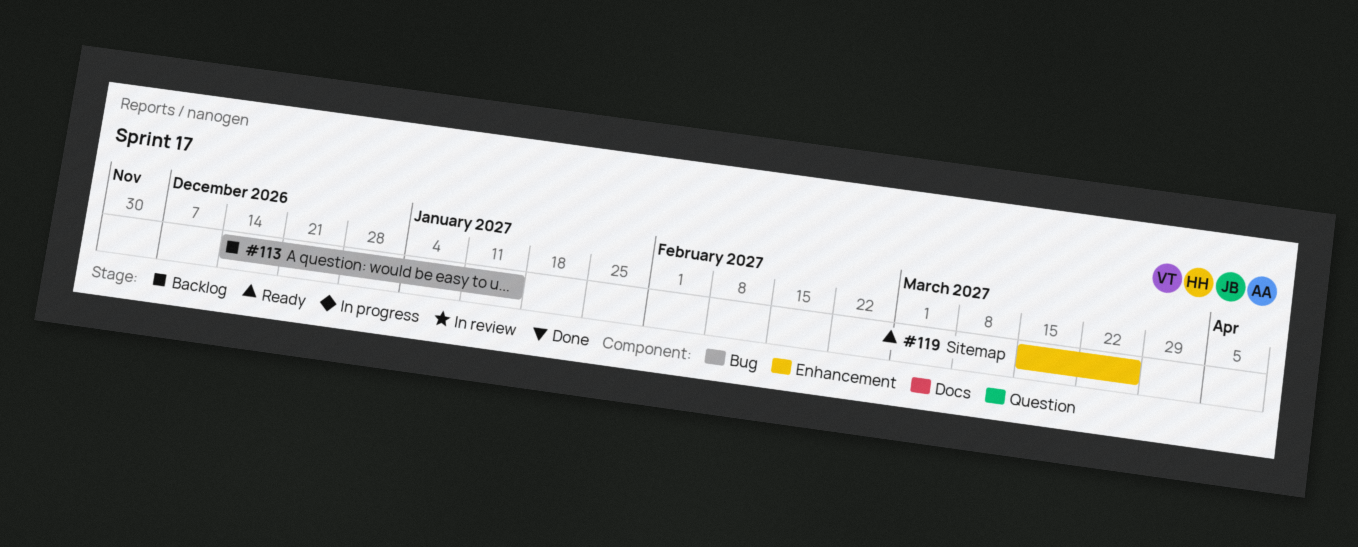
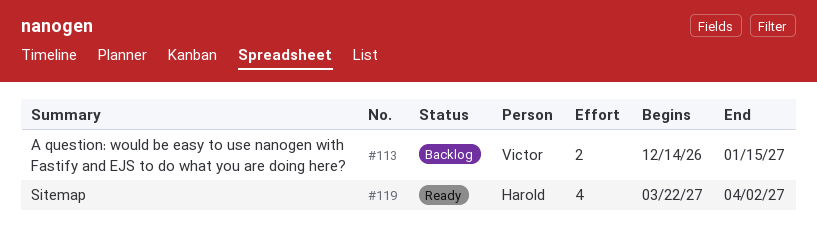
#119, start: Mar 15 -> Mar 22
#119, due: Mar 26 -> Apr 2

